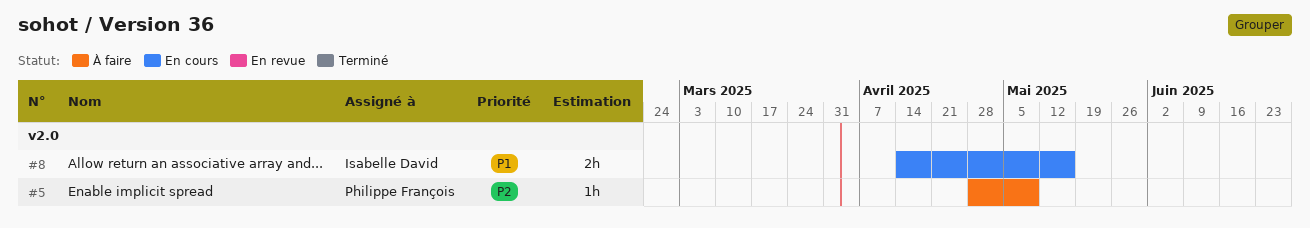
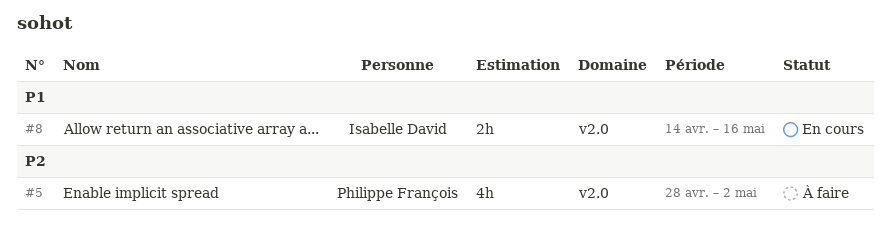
#5, estimate: 1h -> 4h
#5, due: May 9 -> May 2

